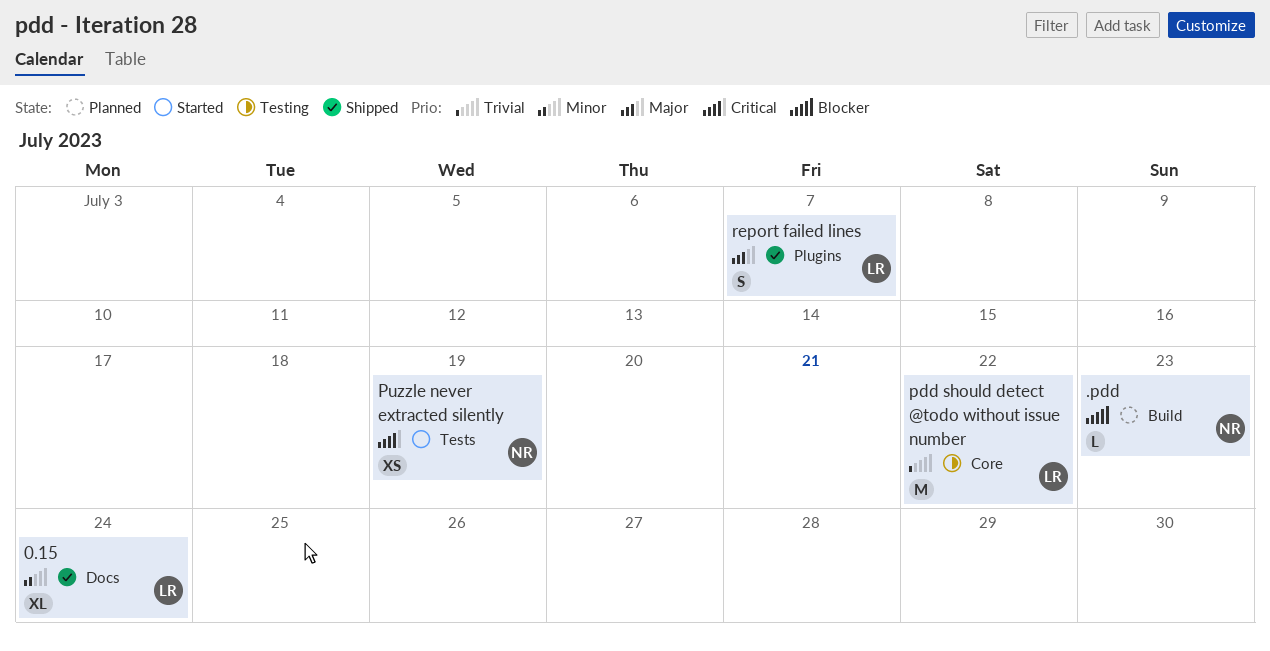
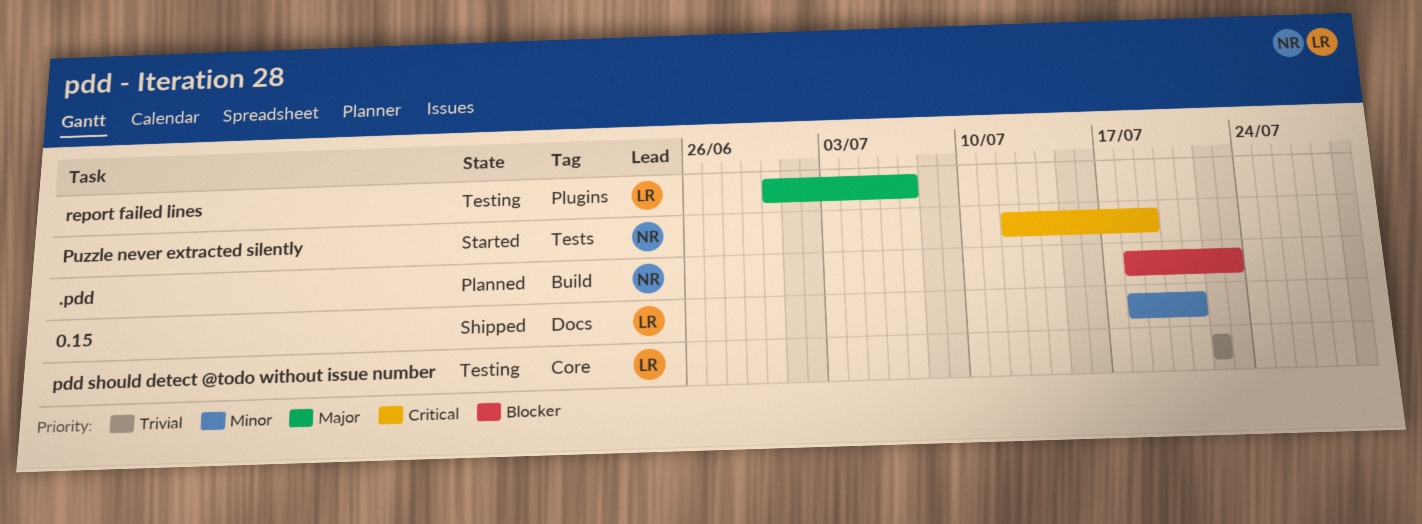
0.15, due: Jul 24 -> Jul 21
report failed lines, status: Shipped -> Testing

